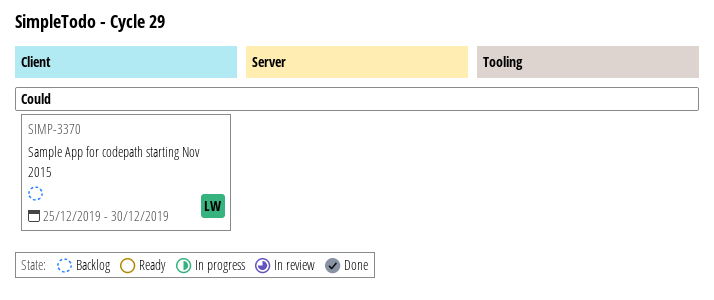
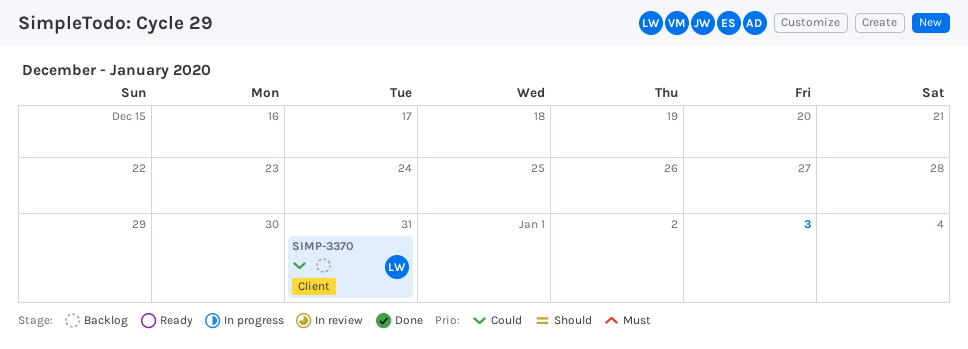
SIMP-3370, due: Dec 30 -> Dec 31

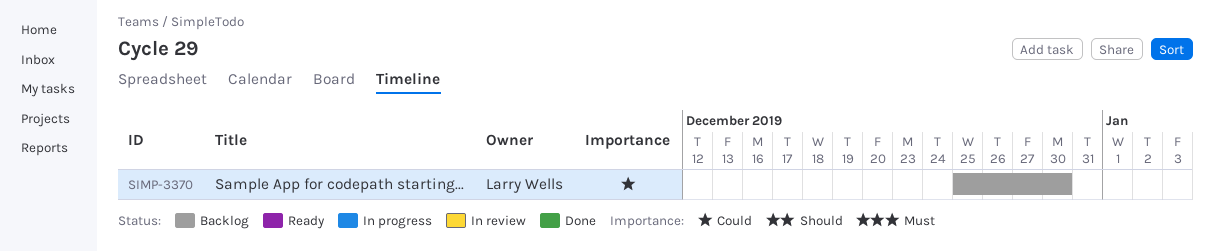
SIMP-3370, due: Dec 31 -> Dec 30

